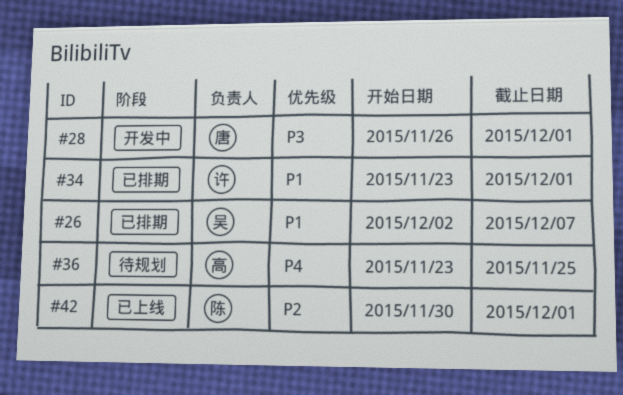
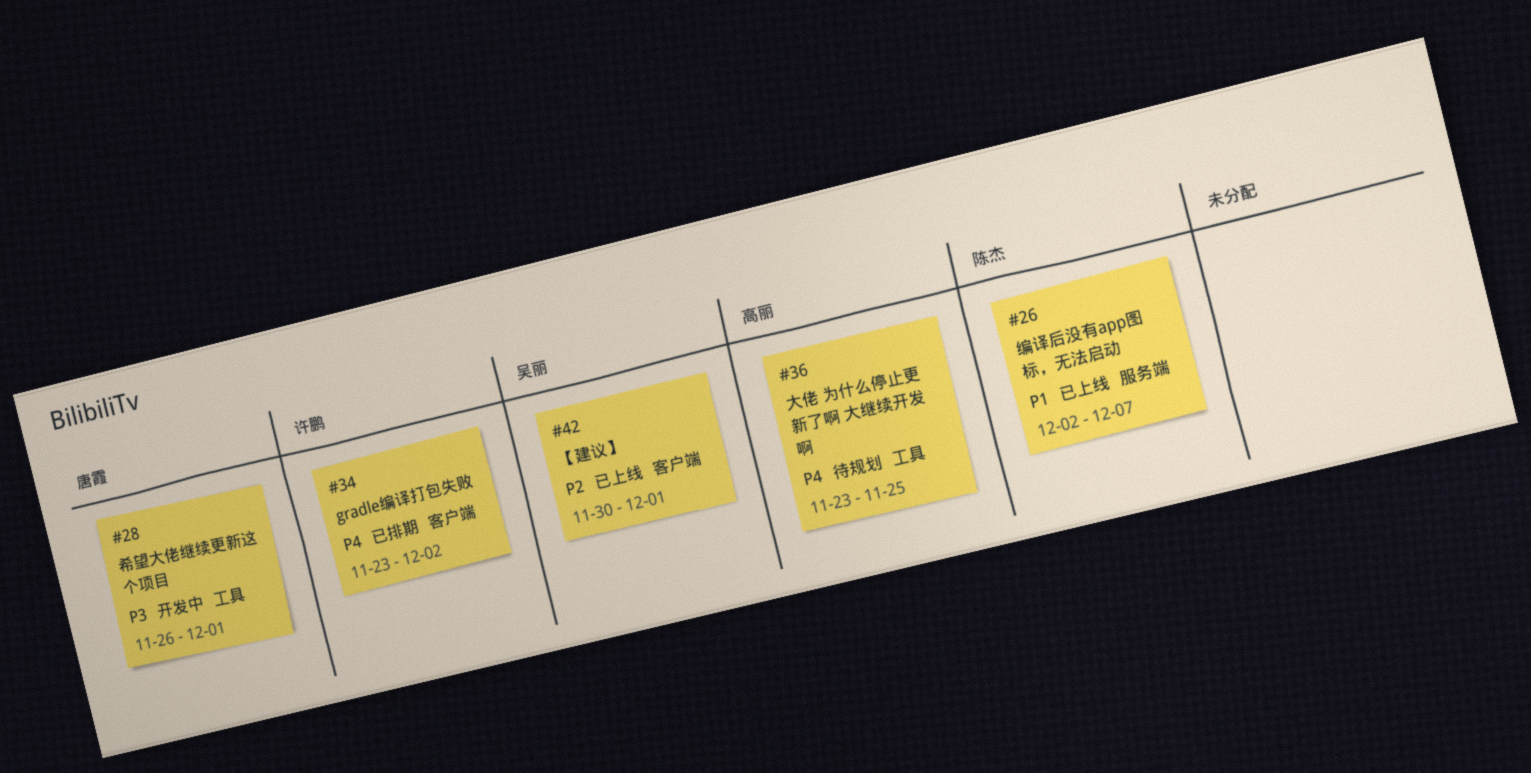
#26, status: 已排期 -> 已上线
#26, owner: 吴丽 -> 陈杰
#34, priority: P1 -> P4
#34, due: Dec 1 -> Dec 2
#42, owner: 陈杰 -> 吴丽

